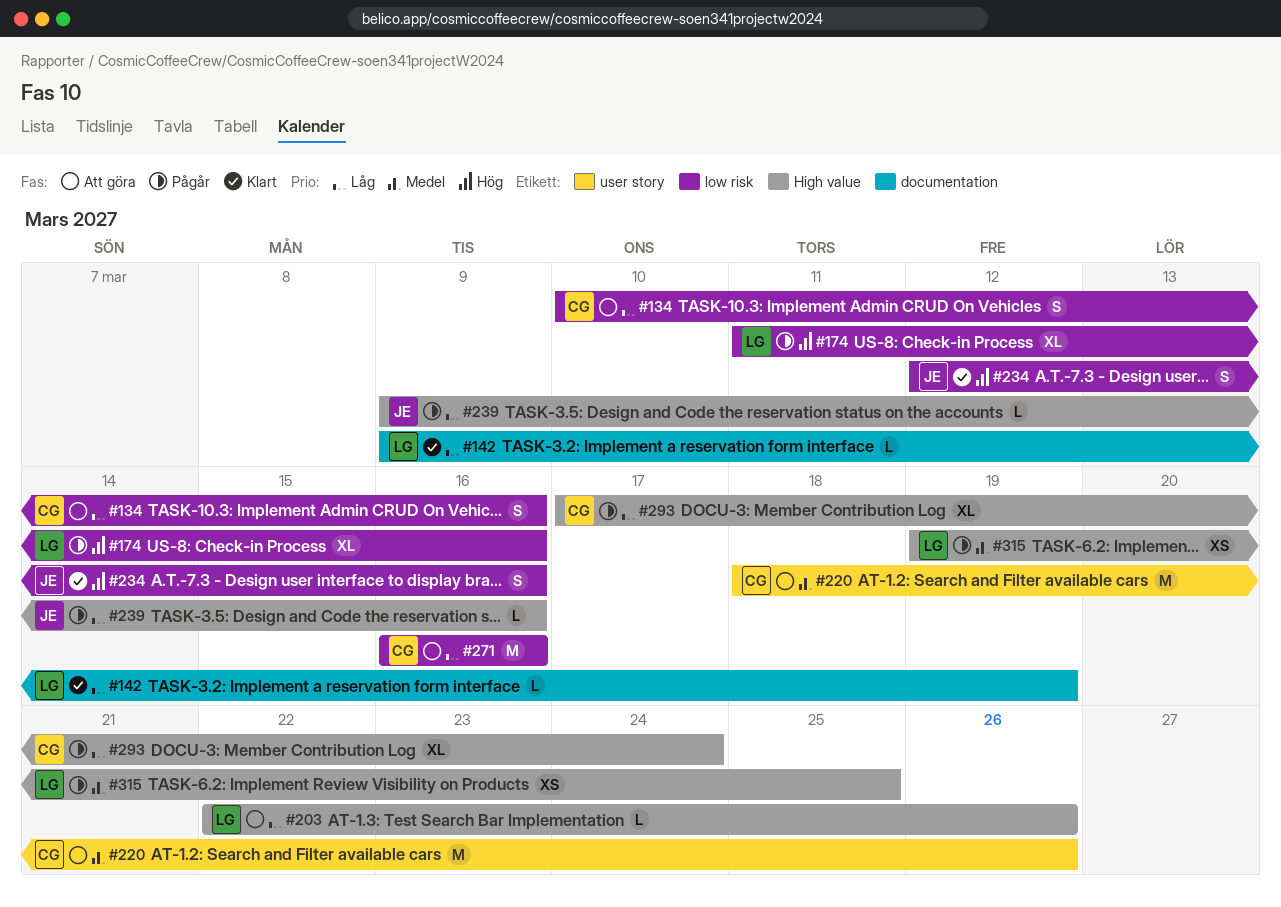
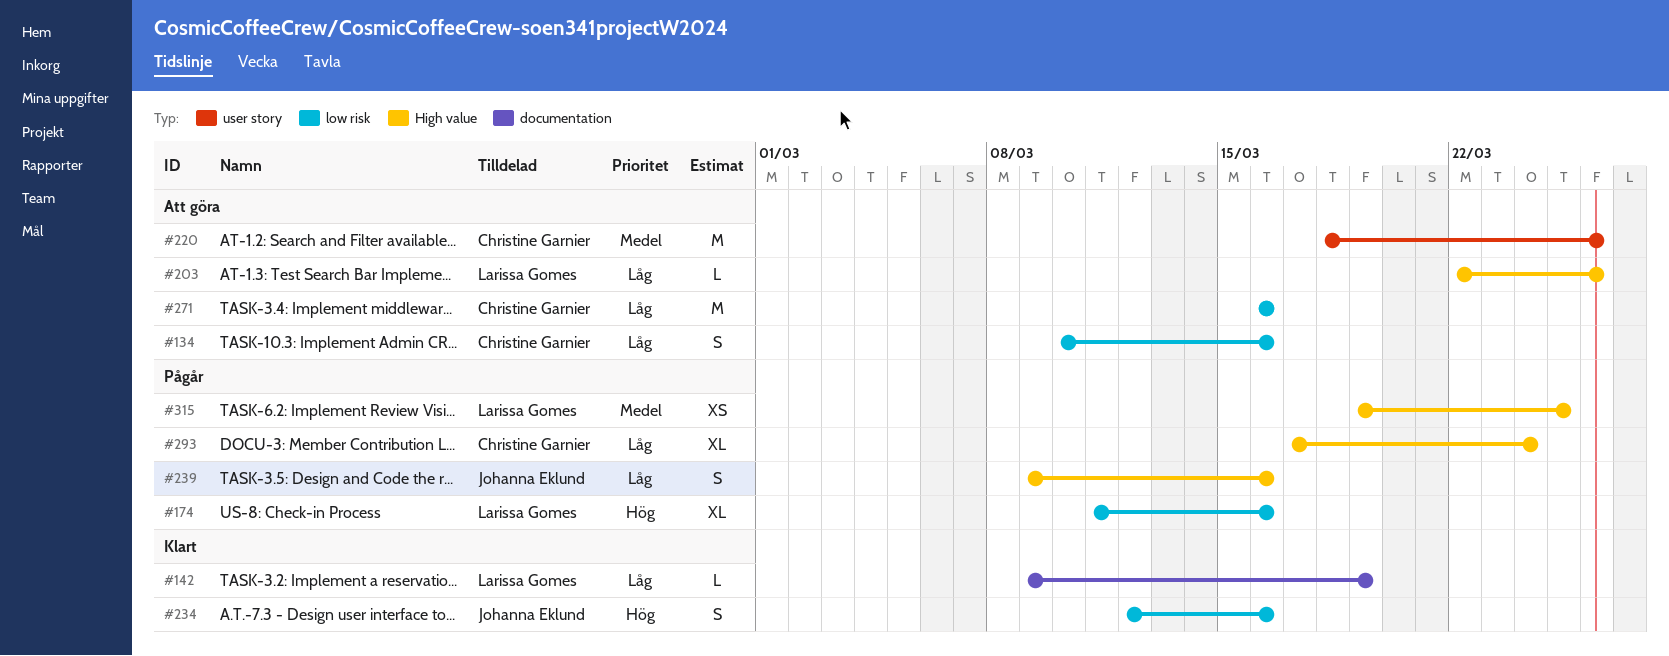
#239, estimate: L -> S

